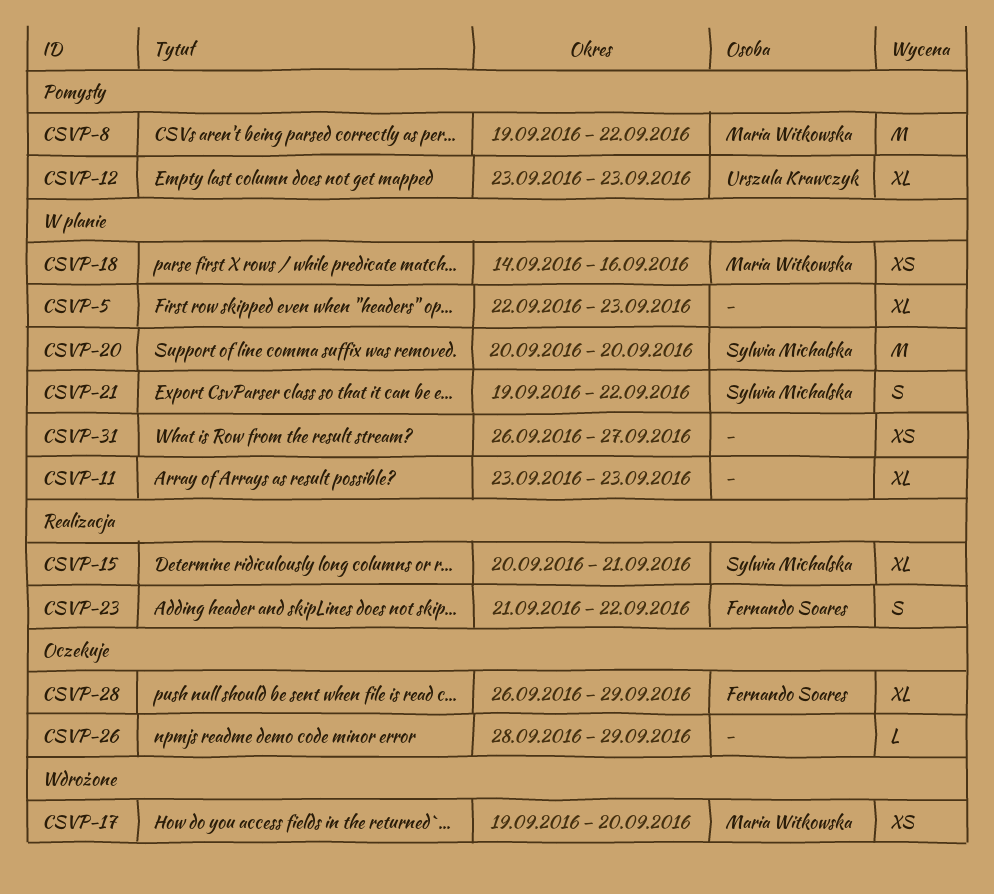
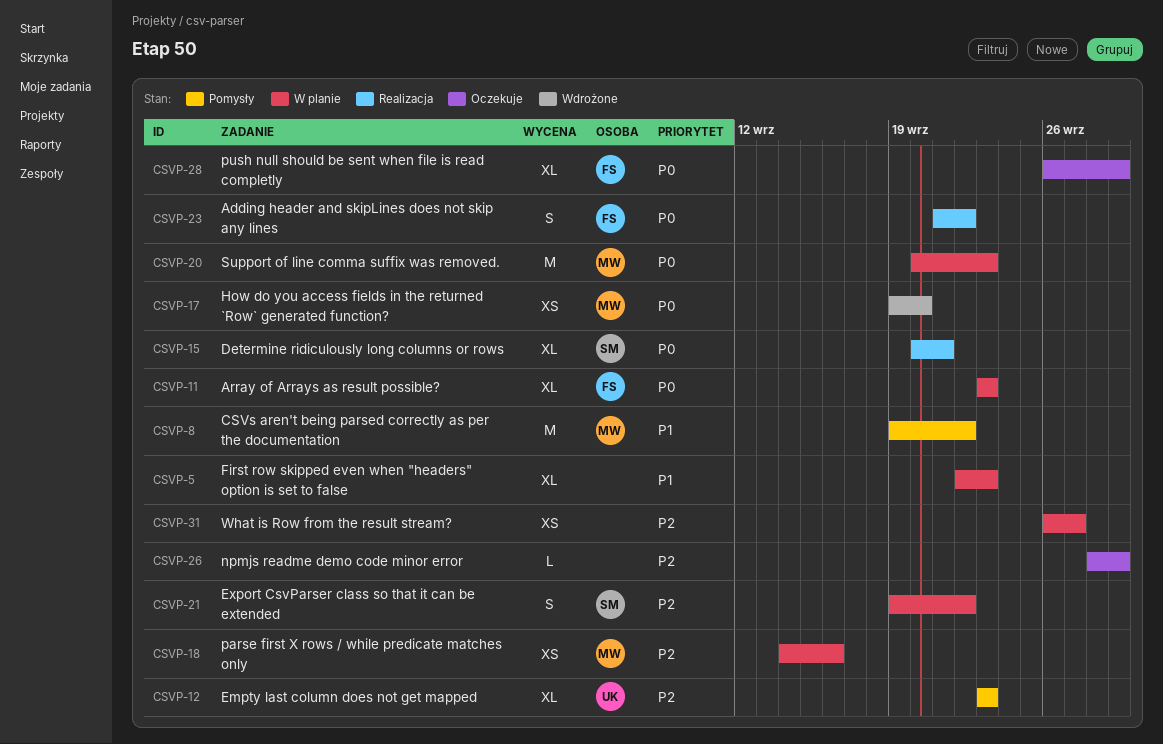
CSVP-11, owner: none -> Fernando Soares
CSVP-20, owner: Sylwia Michalska -> Maria Witkowska
CSVP-20, due: Sep 20 -> Sep 23

